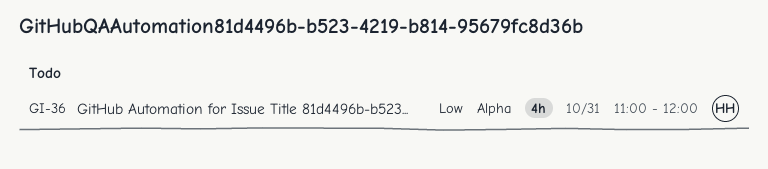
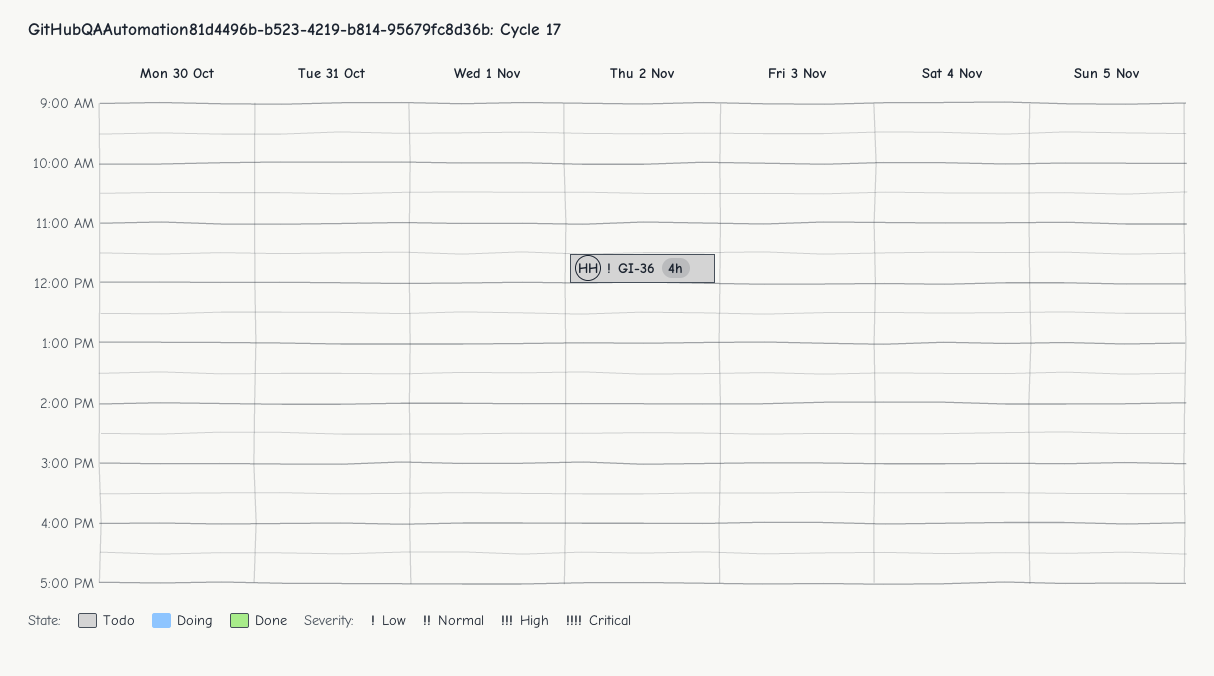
GI-36, day: Oct 31 -> Nov 2
GI-36, begins: 11:00 -> 11:30

